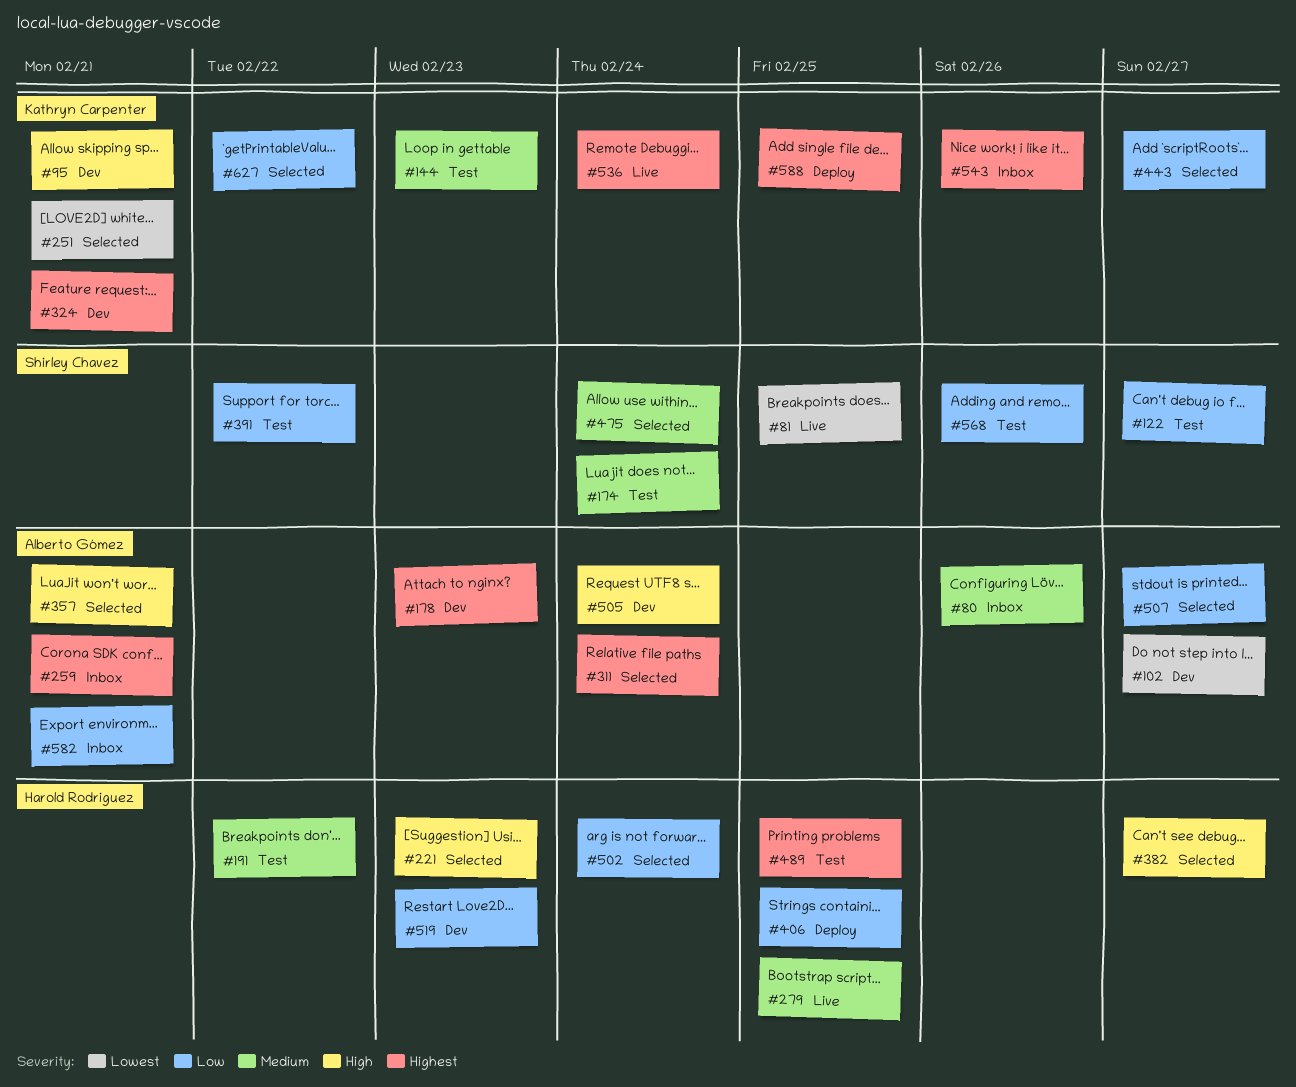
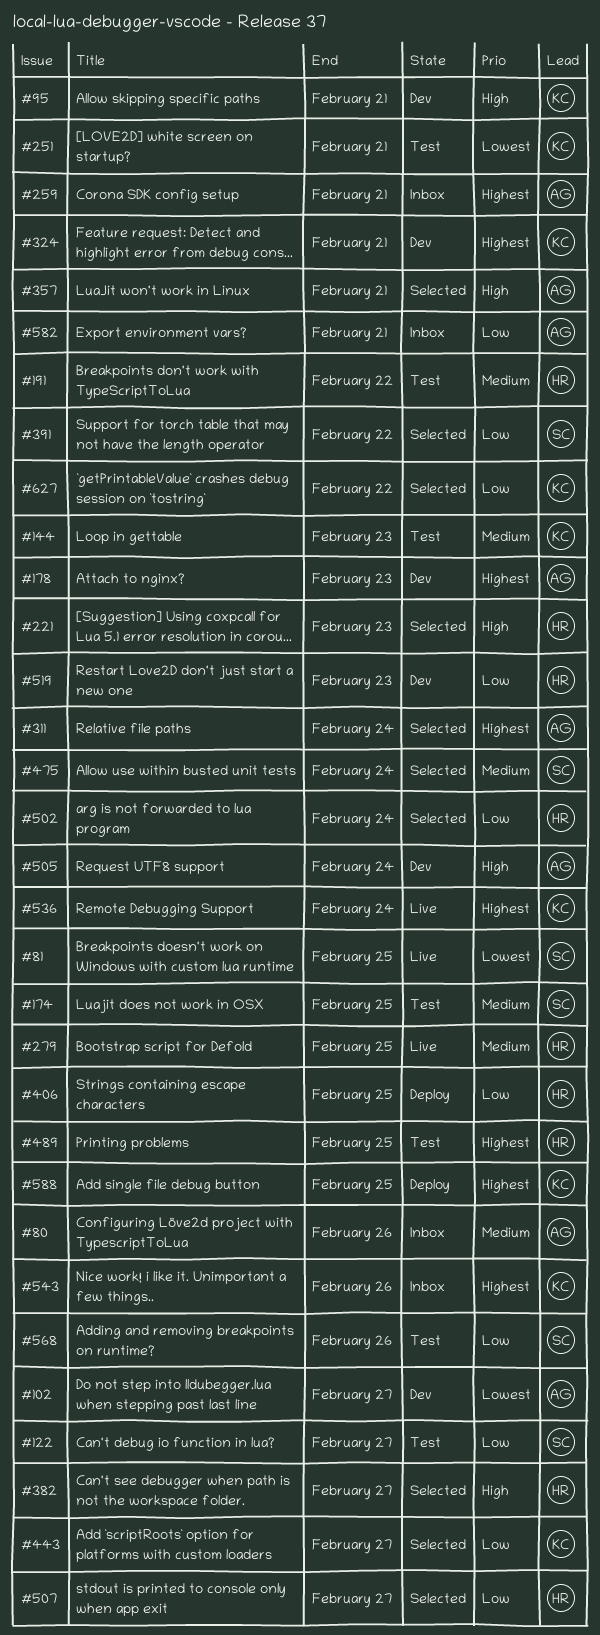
#174, due: Feb 24 -> Feb 25
#251, status: Selected -> Test
#391, status: Test -> Selected
#507, owner: Alberto Gómez -> Harold Rodriguez

